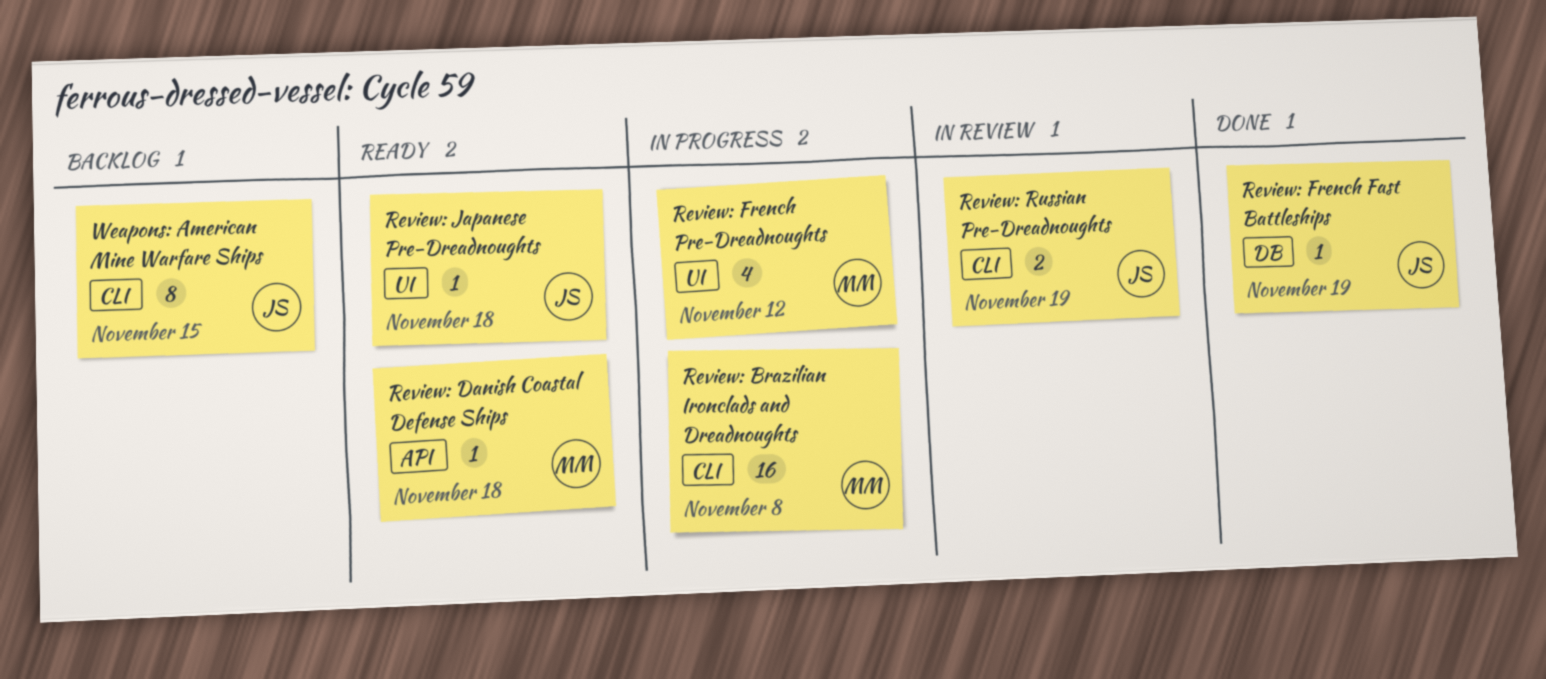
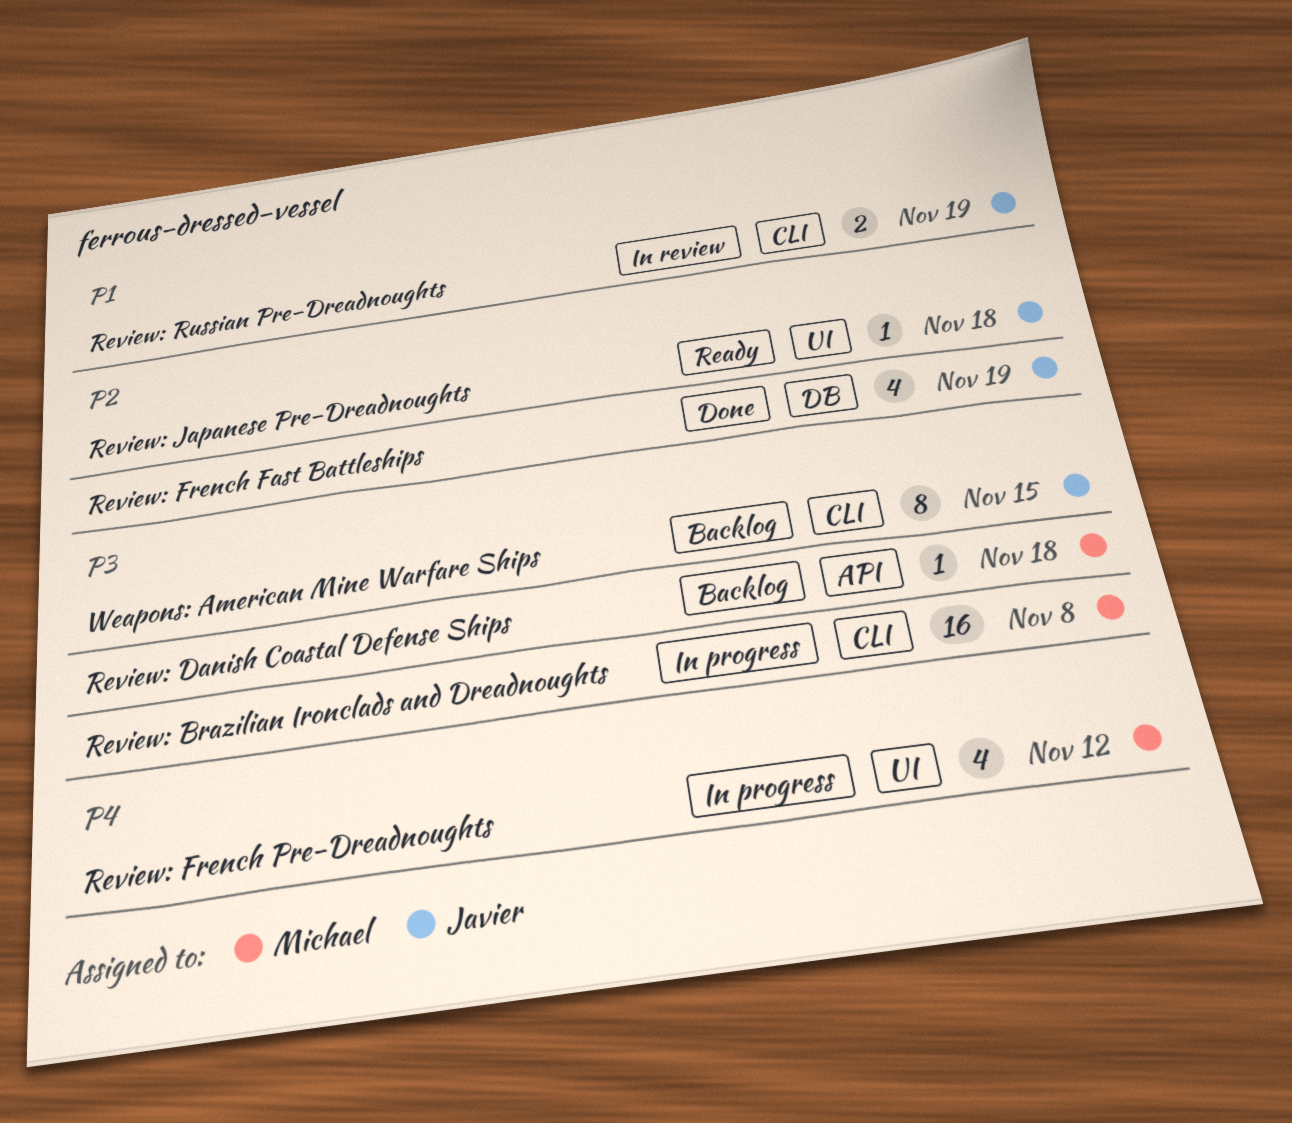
Review: Danish Coastal Defense Ships, status: Ready -> Backlog
Review: French Fast Battleships, estimate: 1 -> 4

